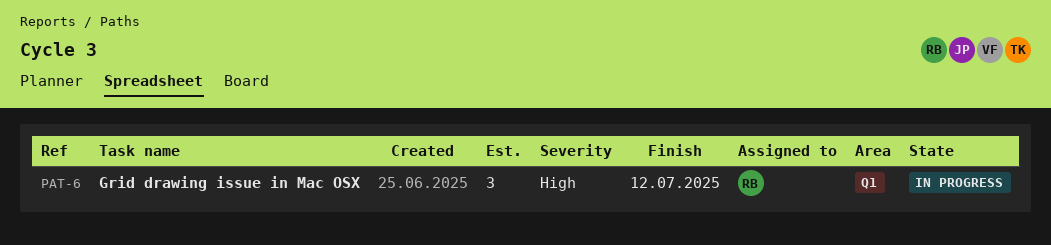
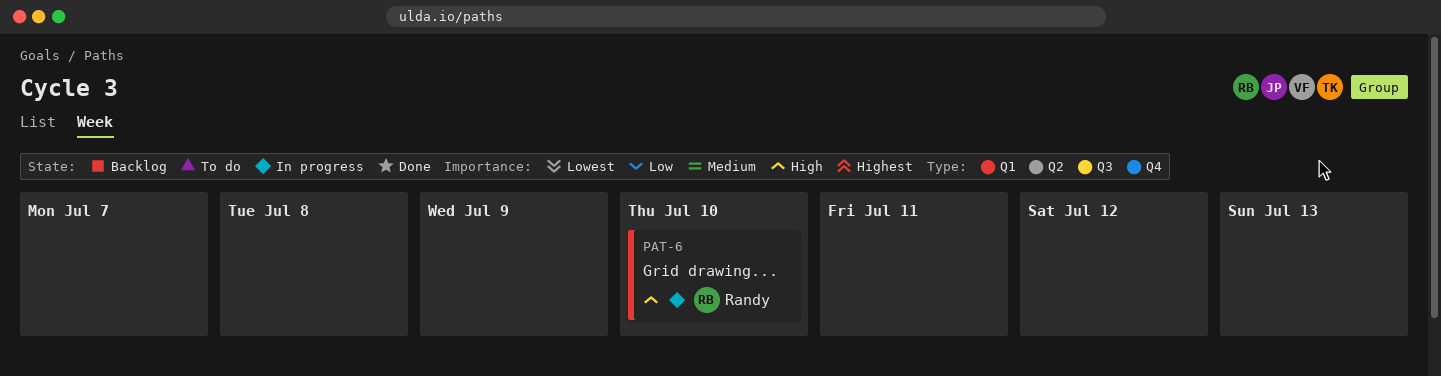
PAT-6, due: Jul 12 -> Jul 10

